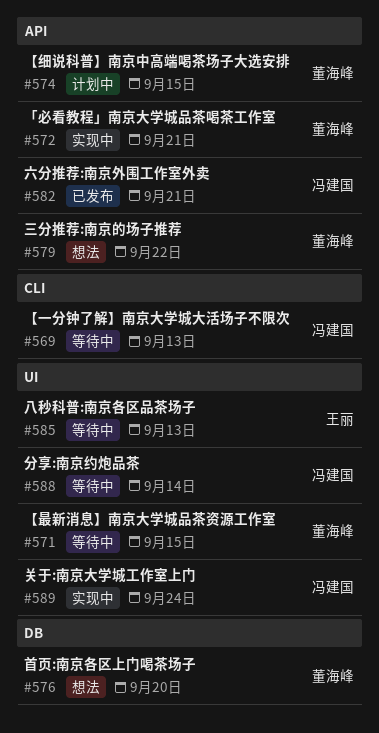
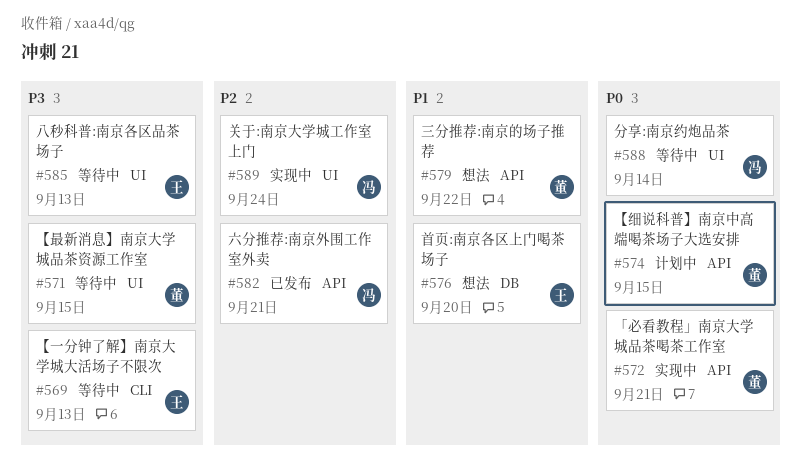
#569, owner: 冯建国 -> 王丽
#576, owner: 董海峰 -> 王丽

